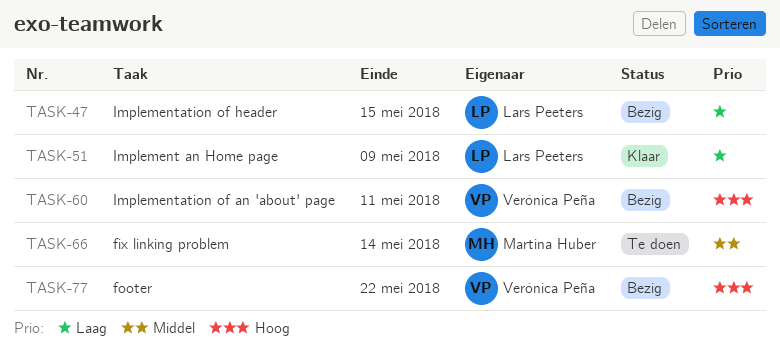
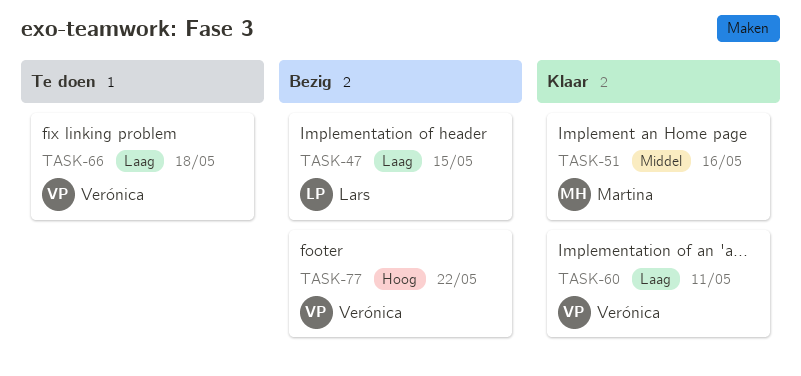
TASK-51, owner: Lars Peeters -> Martina Huber
TASK-51, priority: Laag -> Middel
TASK-51, due: May 9 -> May 16
TASK-60, status: Bezig -> Klaar
TASK-60, priority: Hoog -> Laag
TASK-66, owner: Martina Huber -> Verónica Peña
TASK-66, priority: Middel -> Laag
TASK-66, due: May 14 -> May 18

